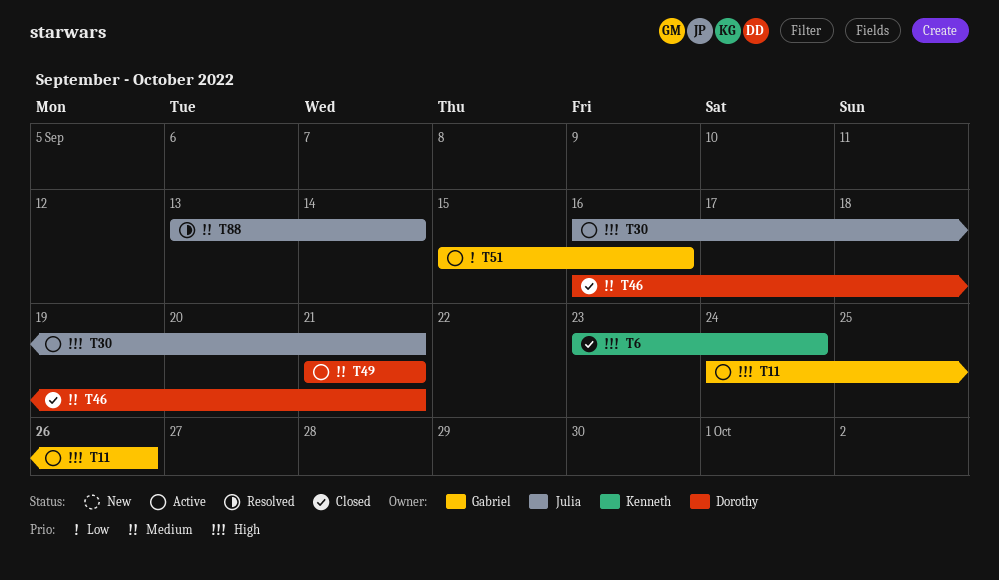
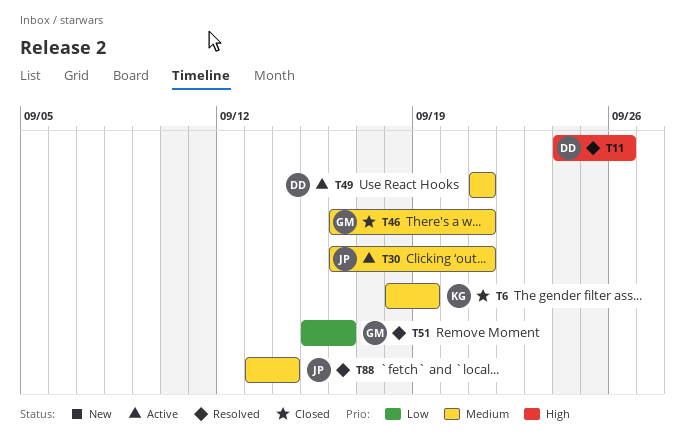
T6, priority: High -> Medium
T6, start: Sep 23 -> Sep 18
T6, due: Sep 24 -> Sep 19
T11, status: Active -> Resolved
T11, owner: Gabriel -> Dorothy
T30, priority: High -> Medium
T46, owner: Dorothy -> Gabriel
T51, status: Active -> Resolved

